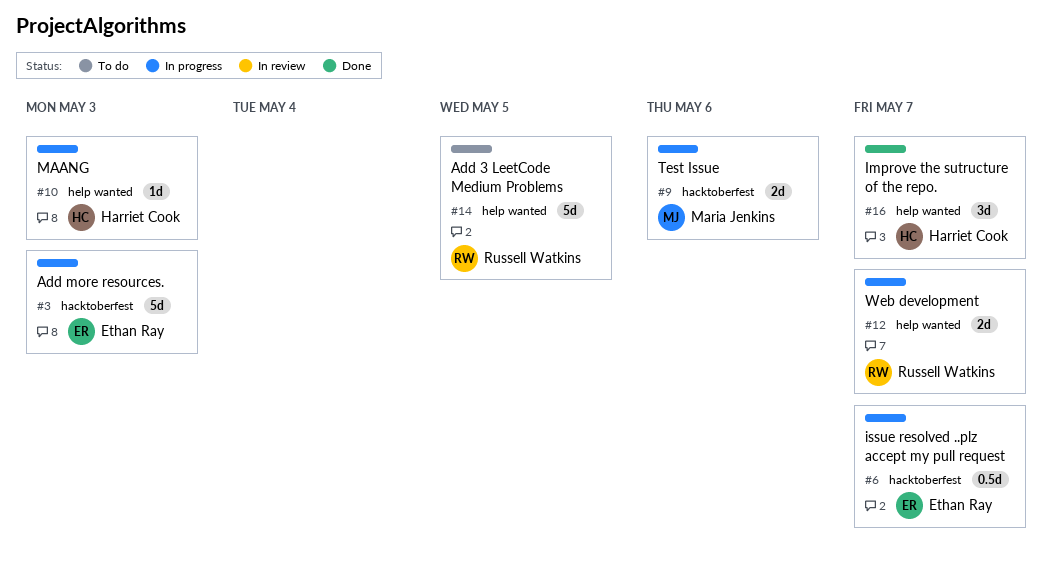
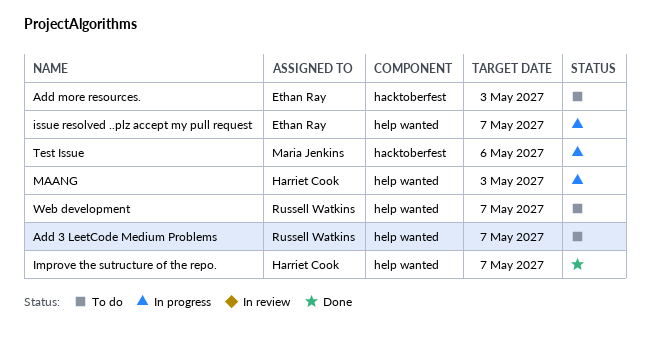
Add 3 LeetCode Medium Problems, due: May 5 -> May 7
Add more resources., status: In progress -> To do
issue resolved ..plz accept my pull request, label: hacktoberfest -> help wanted
Web development, status: In progress -> To do

